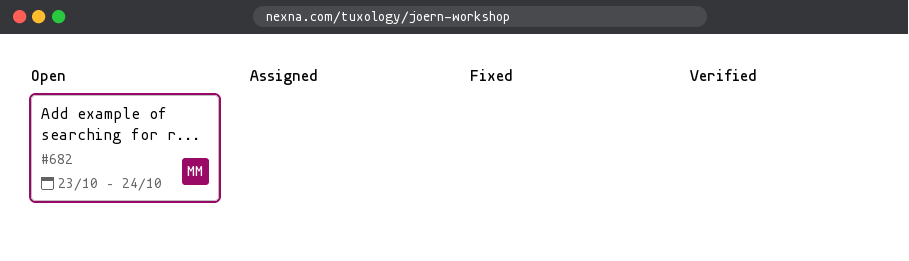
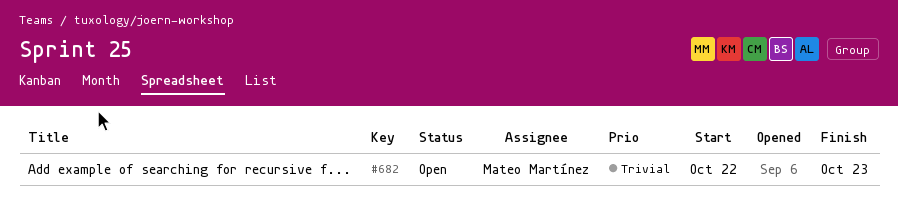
#682, start: Oct 23 -> Oct 22
#682, due: Oct 24 -> Oct 23

